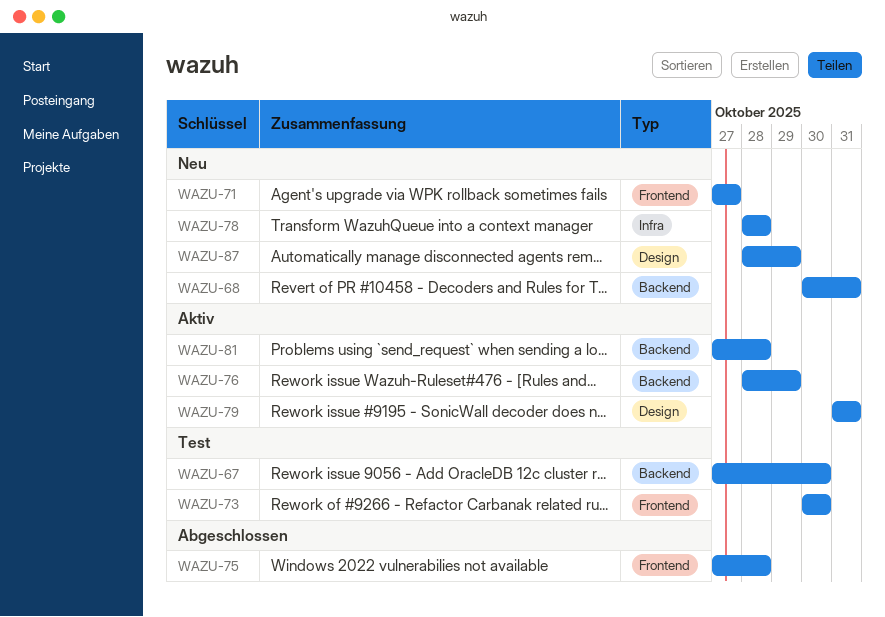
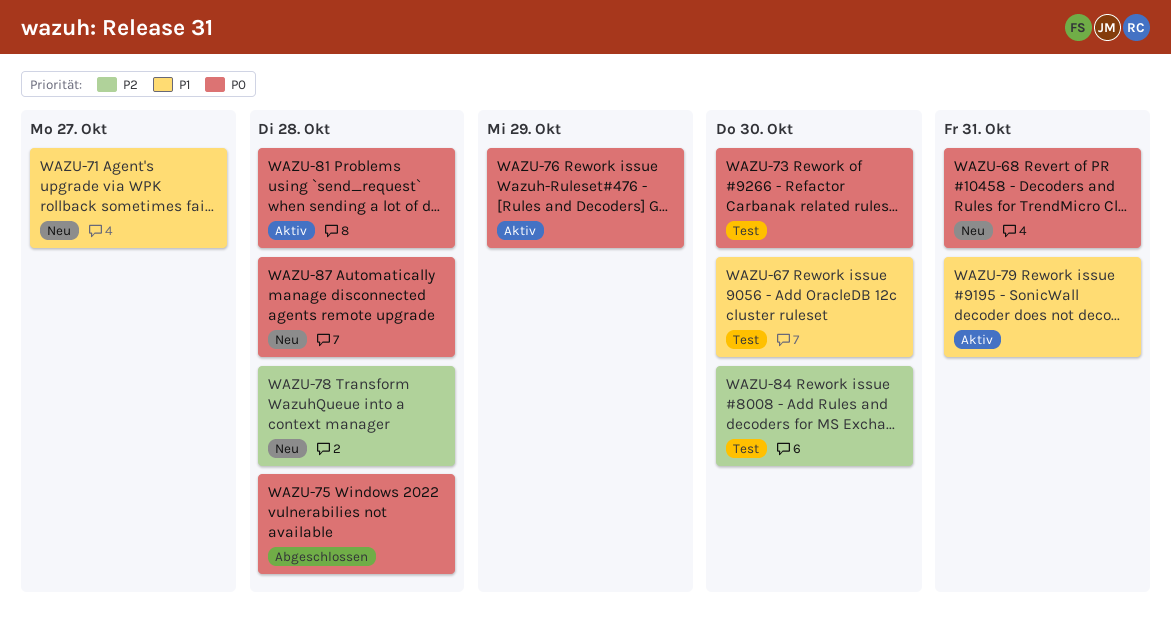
WAZU-84: none -> present
WAZU-87, due: Oct 29 -> Oct 28

